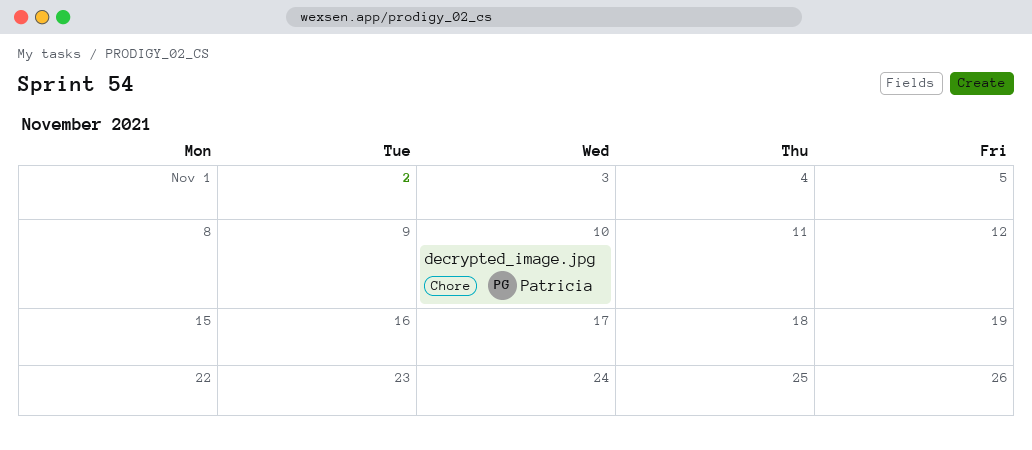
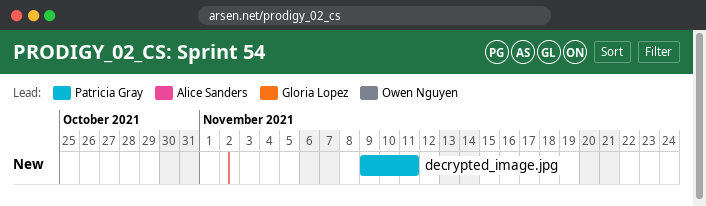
decrypted_image.jpg, due: Nov 10 -> Nov 11

